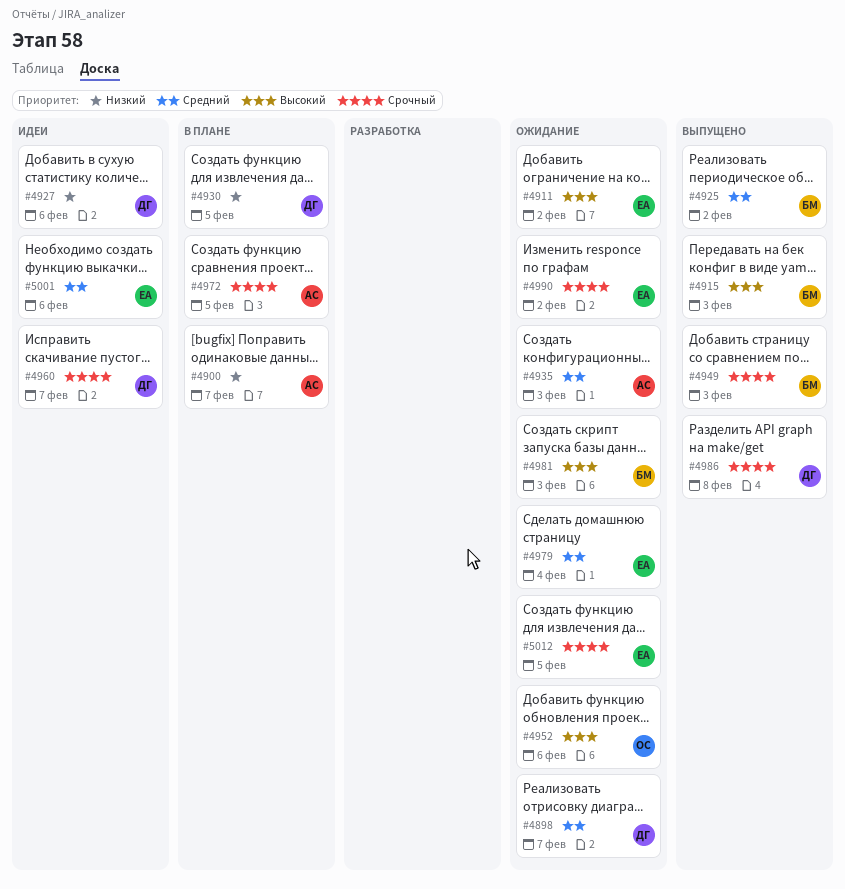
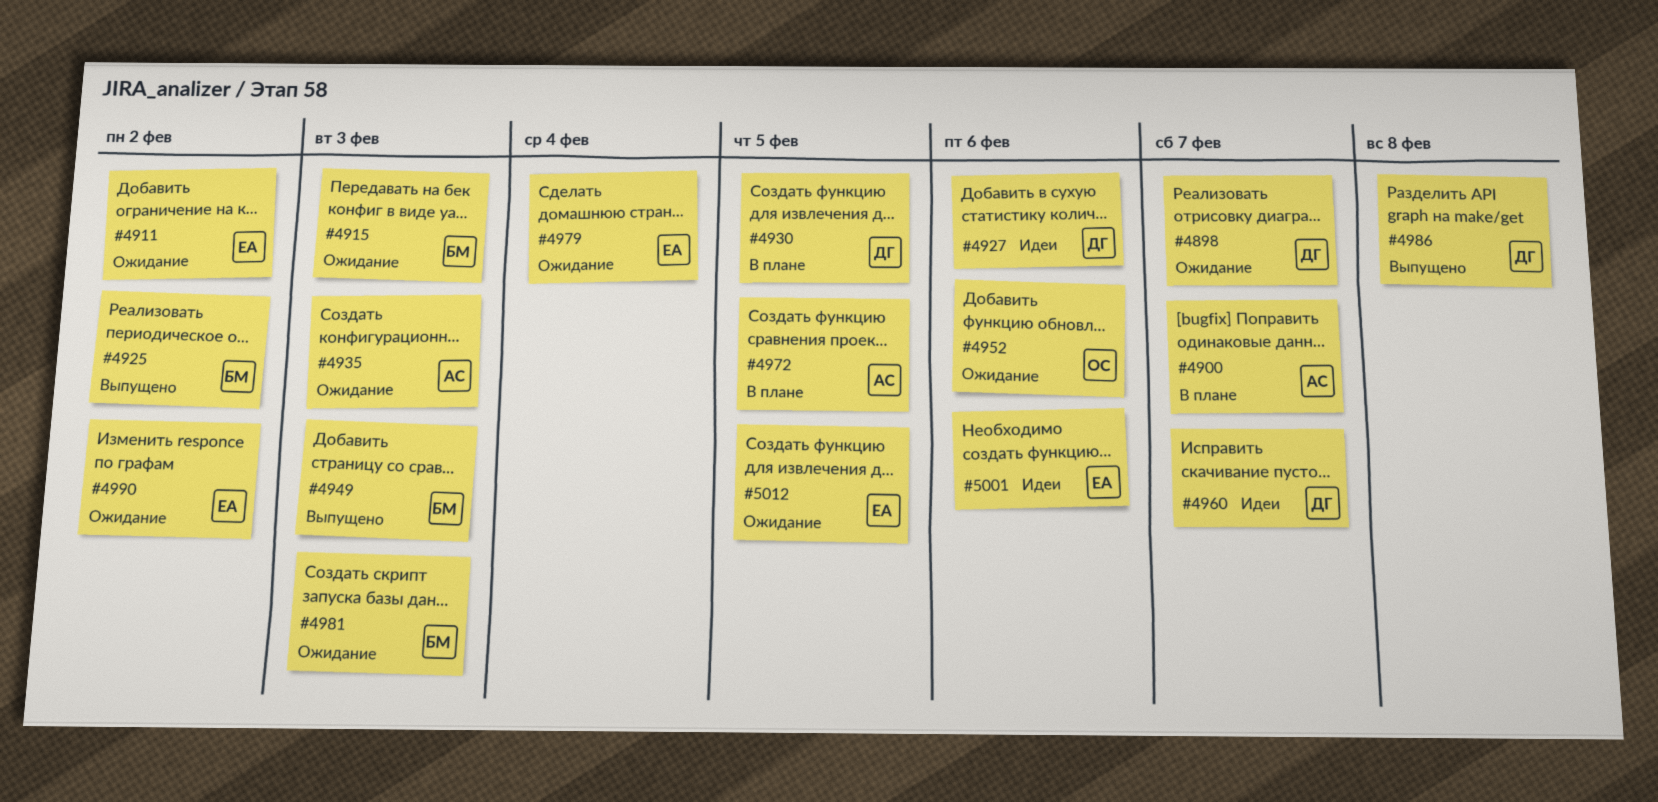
#4915, status: Выпущено -> Ожидание

